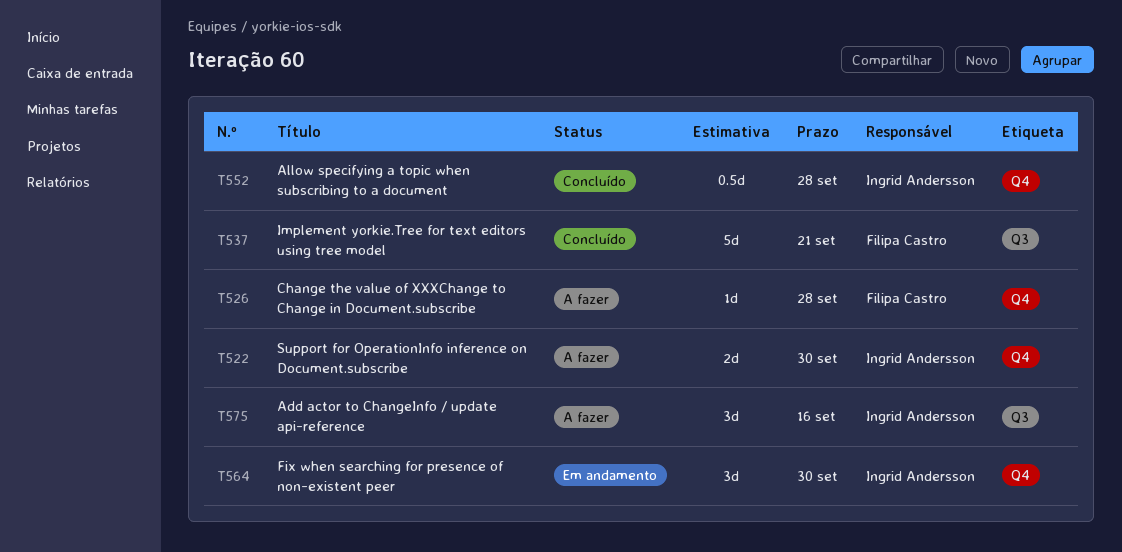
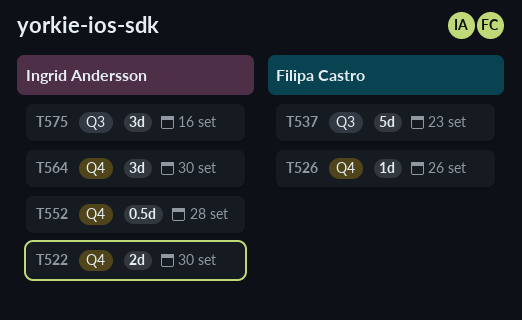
T526, due: Sep 28 -> Sep 26
T537, due: Sep 21 -> Sep 23

